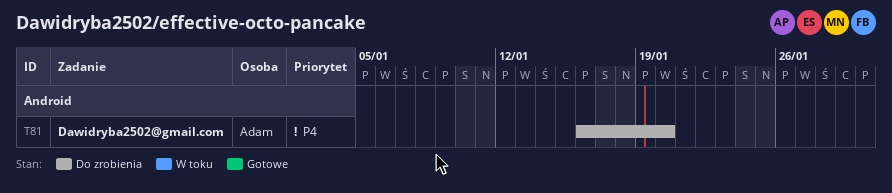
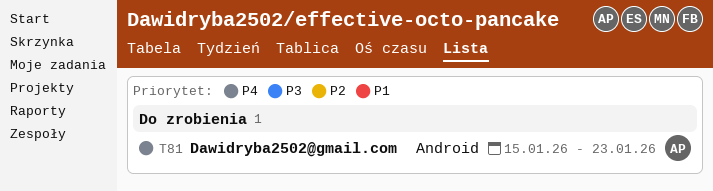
T81, start: Jan 16 -> Jan 15
T81, due: Jan 20 -> Jan 23

